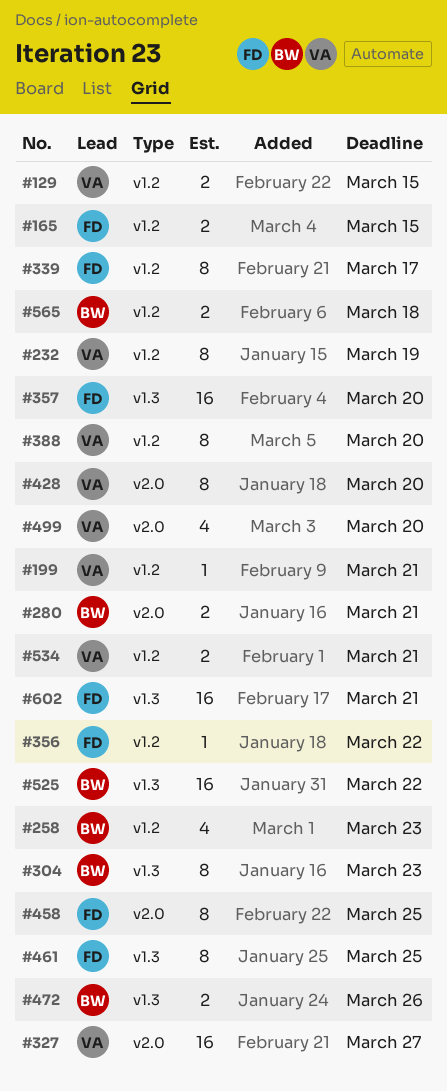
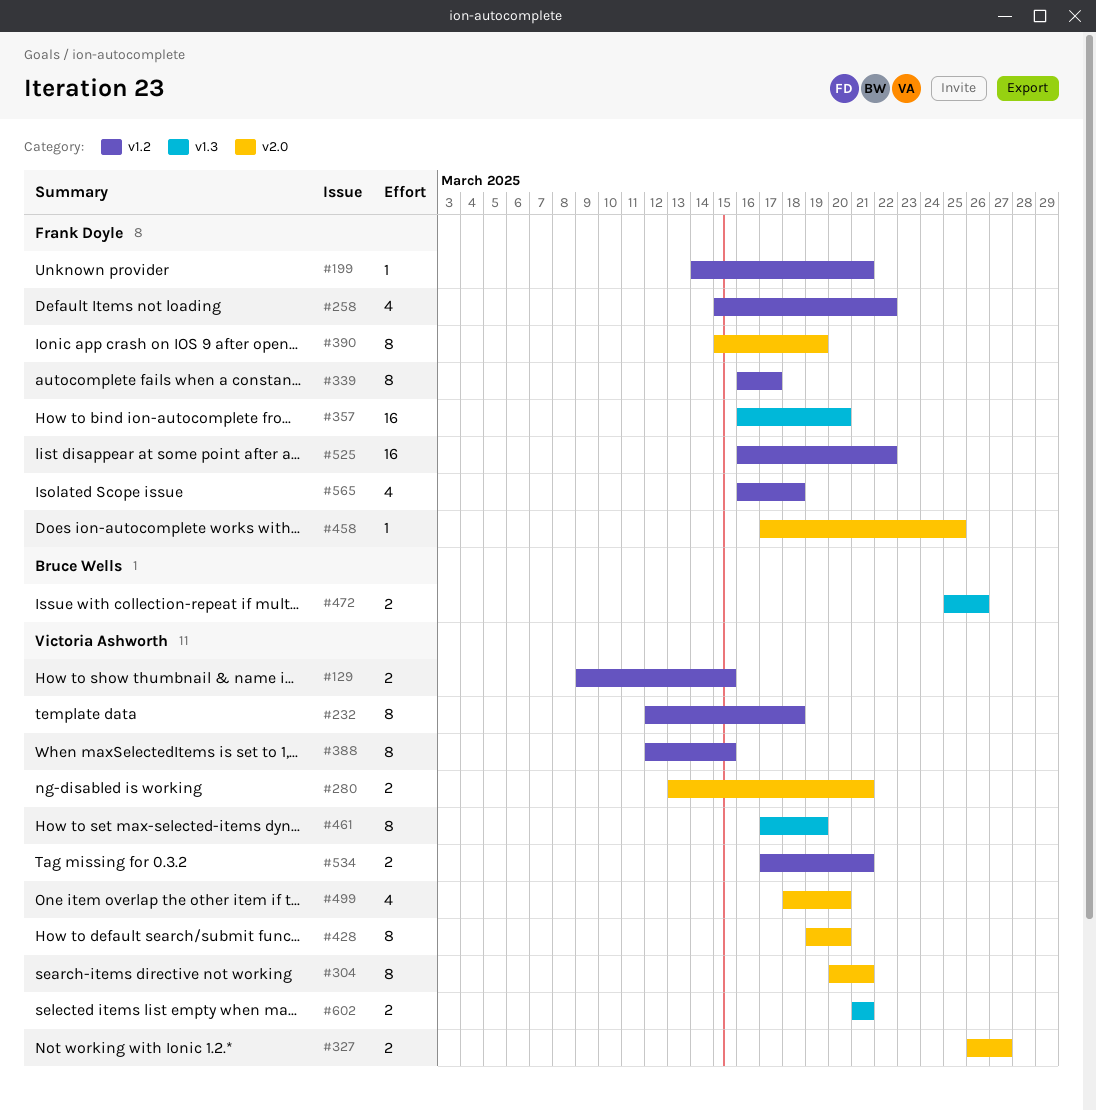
#165: present -> none
#199, owner: Victoria Ashworth -> Frank Doyle
#232, due: Mar 19 -> Mar 18
#258, owner: Bruce Wells -> Frank Doyle
#258, due: Mar 23 -> Mar 22
#280, owner: Bruce Wells -> Victoria Ashworth
#304, owner: Bruce Wells -> Victoria Ashworth
#304, label: v1.3 -> v2.0
#304, due: Mar 23 -> Mar 21
#327, estimate: 16 -> 2
#356: present -> none
#388, due: Mar 20 -> Mar 15
#390: none -> present
#458, estimate: 8 -> 1
#461, owner: Frank Doyle -> Victoria Ashworth
#461, due: Mar 25 -> Mar 19
#525, owner: Bruce Wells -> Frank Doyle
#525, label: v1.3 -> v1.2
#565, owner: Bruce Wells -> Frank Doyle
#565, estimate: 2 -> 4
#602, owner: Frank Doyle -> Victoria Ashworth
#602, estimate: 16 -> 2

